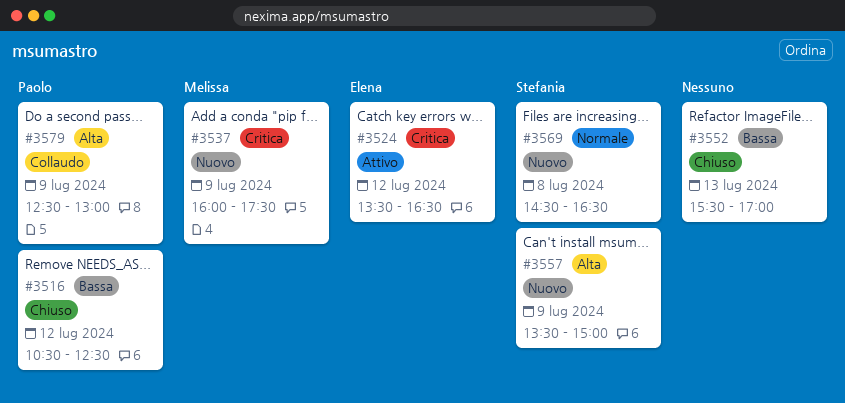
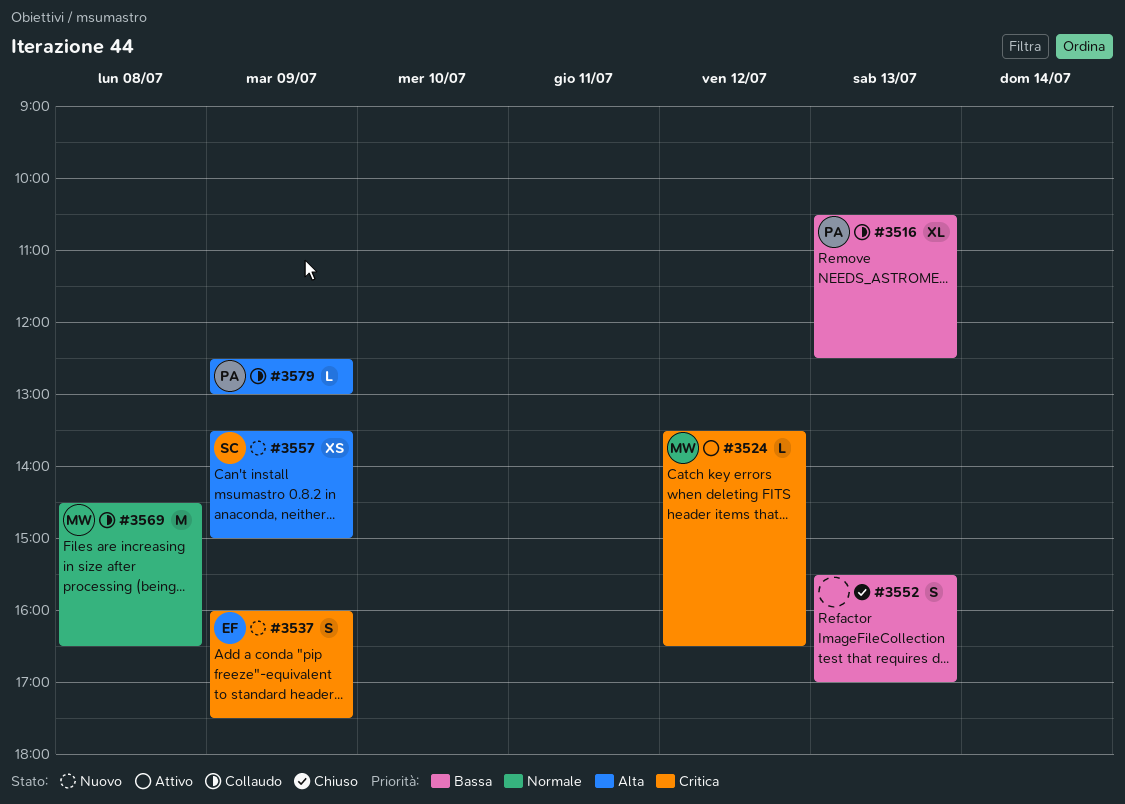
#3516, status: Chiuso -> Collaudo
#3516, day: Jul 12 -> Jul 13
#3524, owner: Elena -> Melissa
#3537, owner: Melissa -> Elena
#3569, status: Nuovo -> Collaudo
#3569, owner: Stefania -> Melissa

